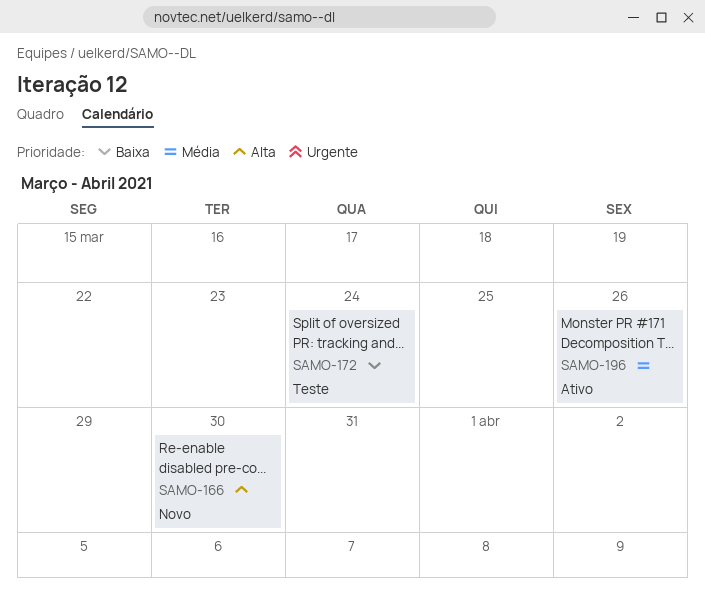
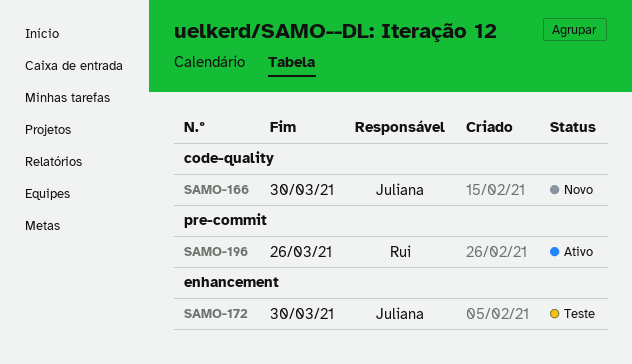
SAMO-172, due: Mar 24 -> Mar 30

